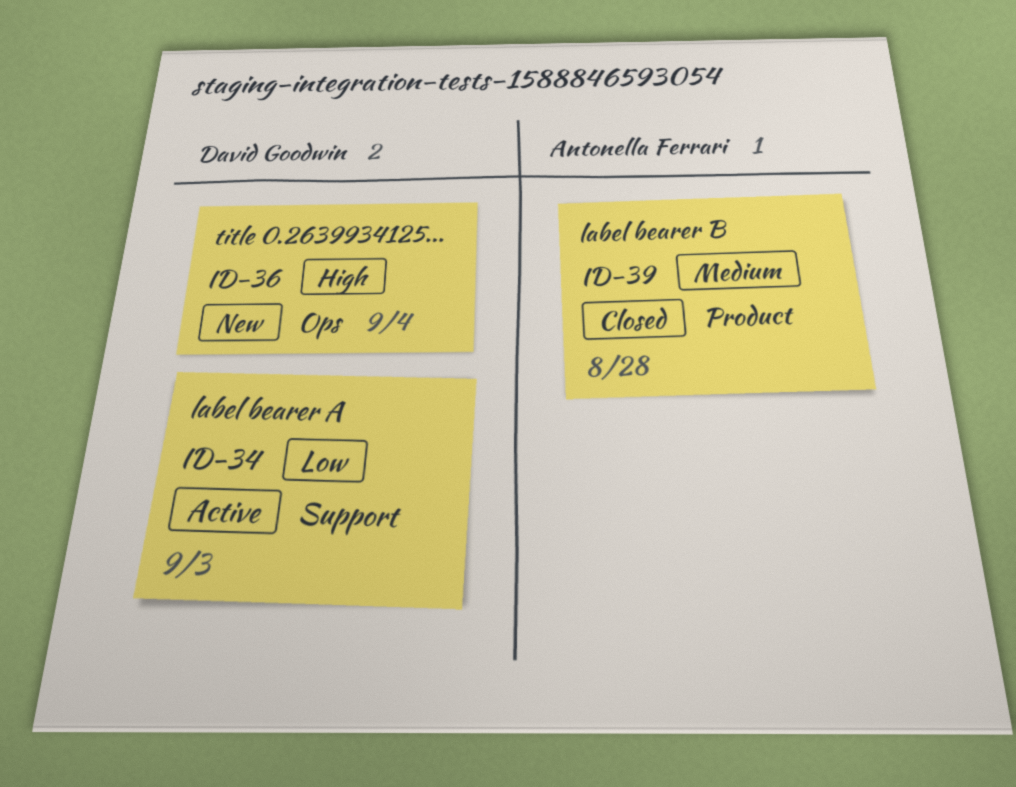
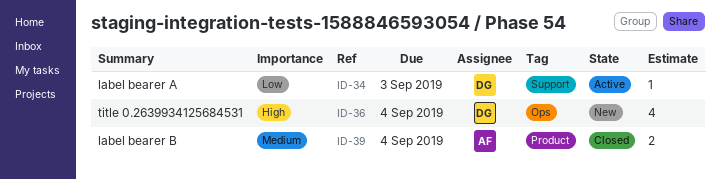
ID-39, due: Aug 28 -> Sep 4

